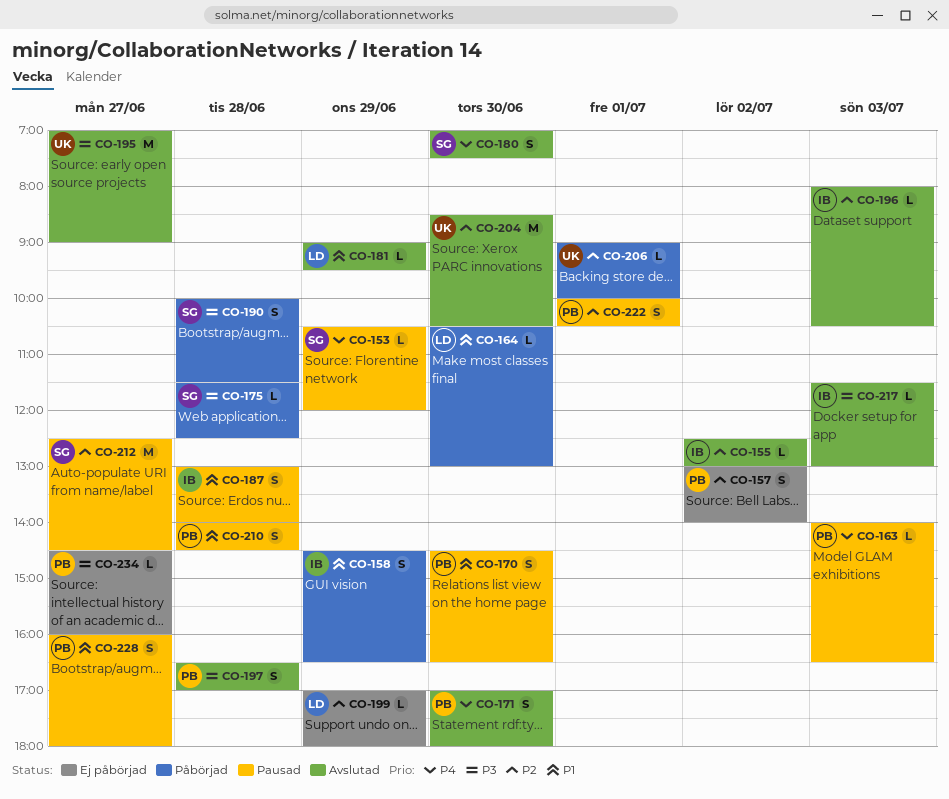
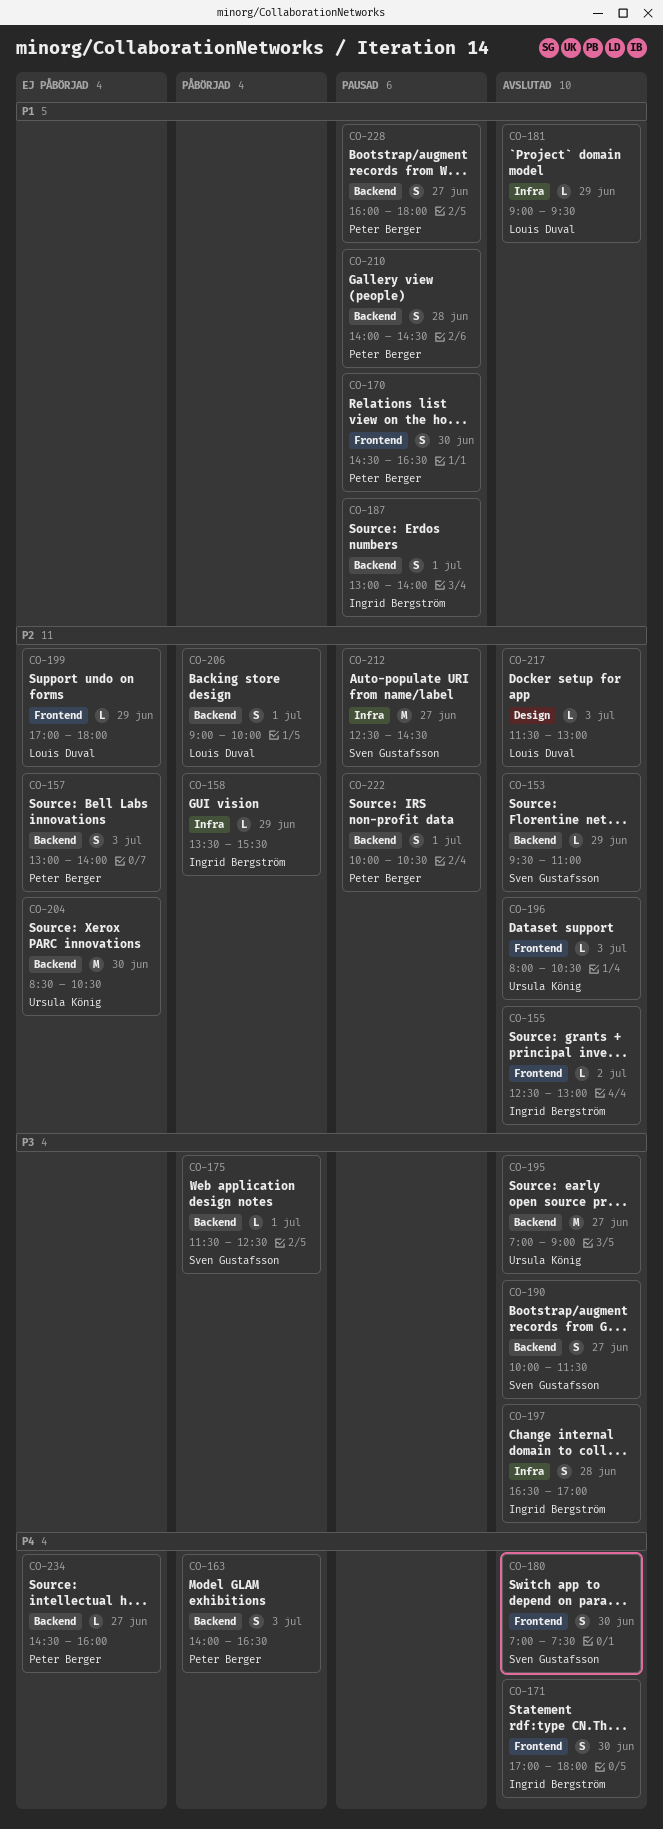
CO-153, status: Pausad -> Avslutad
CO-153, priority: P4 -> P2
CO-153, begins: 10:30 -> 09:30
CO-153, ends: 12:00 -> 11:00
CO-157, day: Jul 2 -> Jul 3
CO-158, priority: P1 -> P2
CO-158, estimate: S -> L
CO-158, begins: 14:30 -> 13:30
CO-158, ends: 16:30 -> 15:30
CO-163, status: Pausad -> Påbörjad
CO-163, estimate: L -> S
CO-164: present -> none
CO-171, owner: Peter Berger -> Ingrid Bergström
CO-175, day: Jun 28 -> Jul 1
CO-187, day: Jun 28 -> Jul 1
CO-190, status: Påbörjad -> Avslutad
CO-190, day: Jun 28 -> Jun 27
CO-196, owner: Ingrid Bergström -> Ursula König
CO-197, owner: Peter Berger -> Ingrid Bergström
CO-204, status: Avslutad -> Ej påbörjad
CO-206, owner: Ursula König -> Louis Duval
CO-206, estimate: L -> S
CO-217, owner: Ingrid Bergström -> Louis Duval
CO-217, priority: P3 -> P2
CO-234, priority: P3 -> P4

